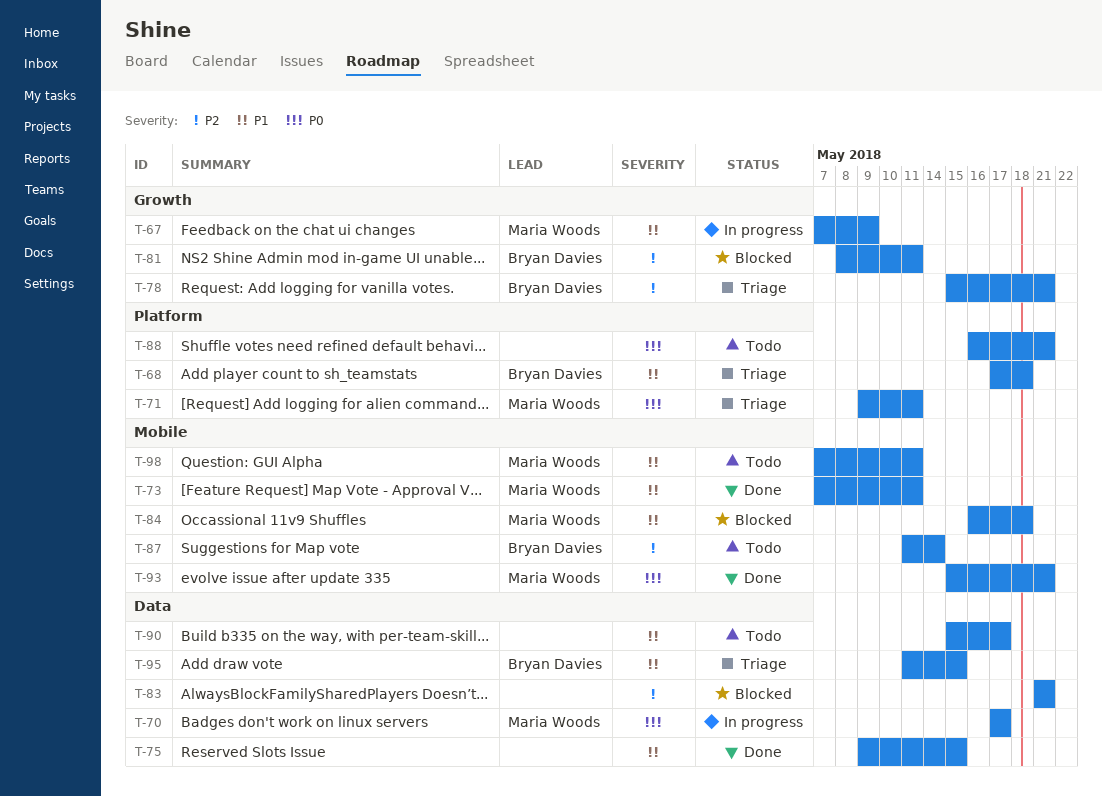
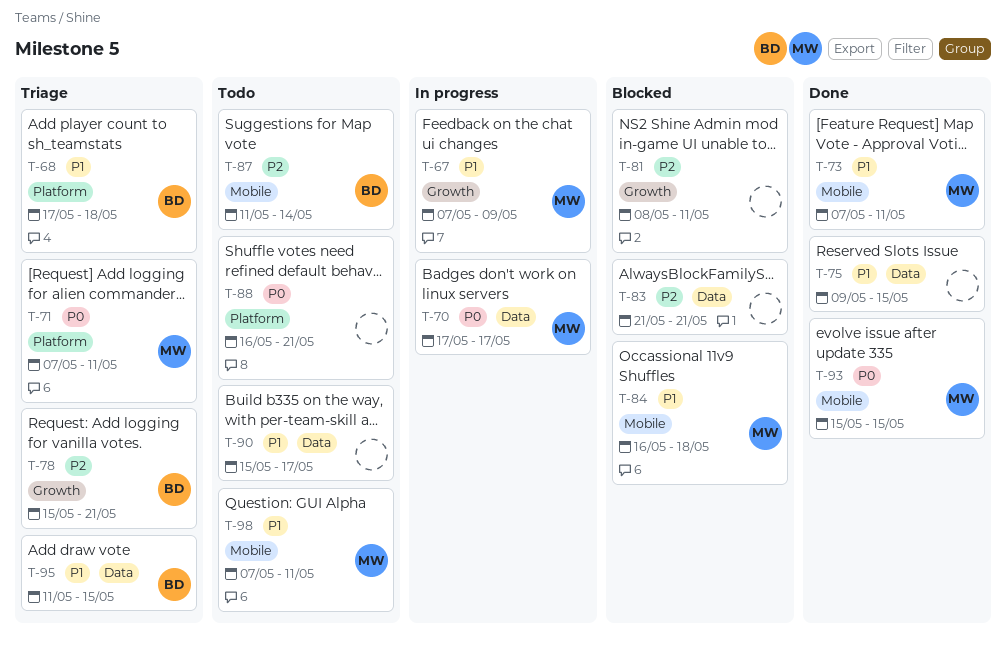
T-71, start: May 9 -> May 7
T-81, owner: Bryan Davies -> none
T-93, due: May 21 -> May 15

